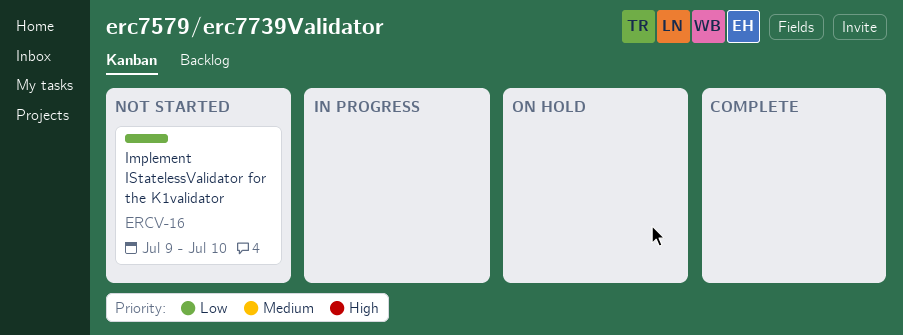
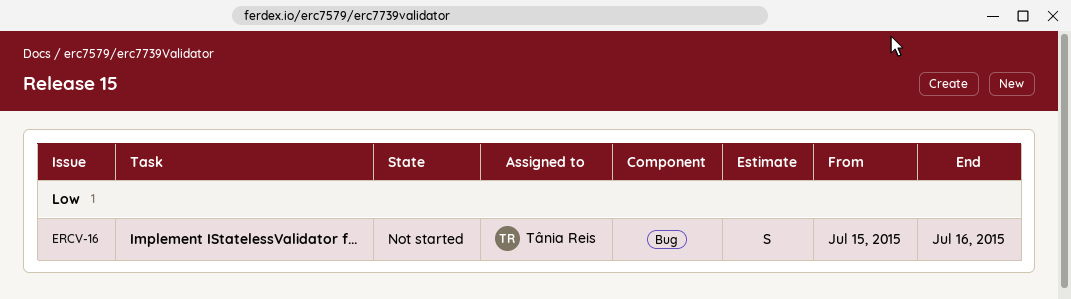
ERCV-16, start: Jul 9 -> Jul 15
ERCV-16, due: Jul 10 -> Jul 16

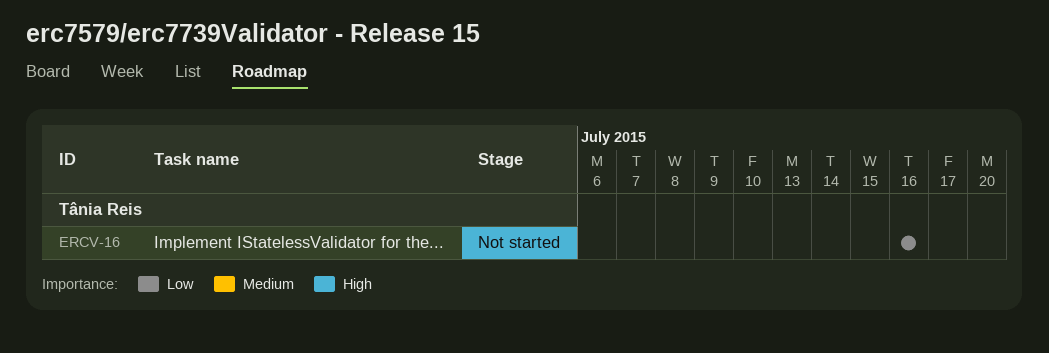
ERCV-16, start: Jul 15 -> Jul 16

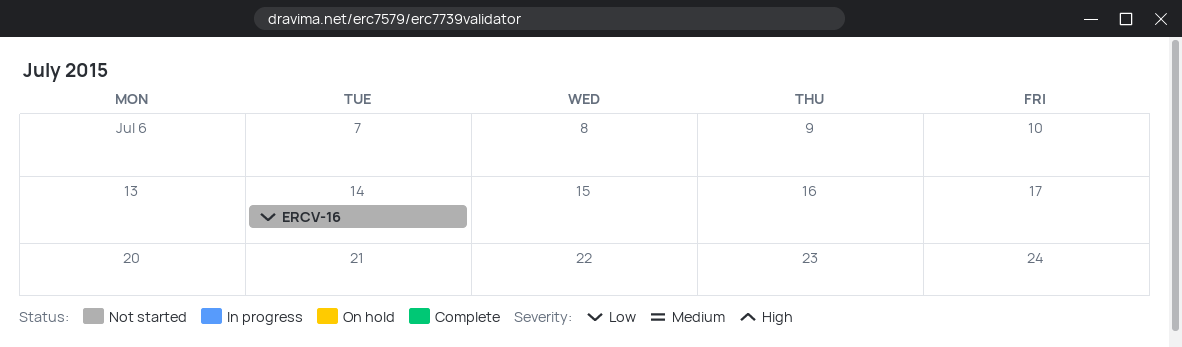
ERCV-16, start: Jul 16 -> Jul 14
ERCV-16, due: Jul 16 -> Jul 14

